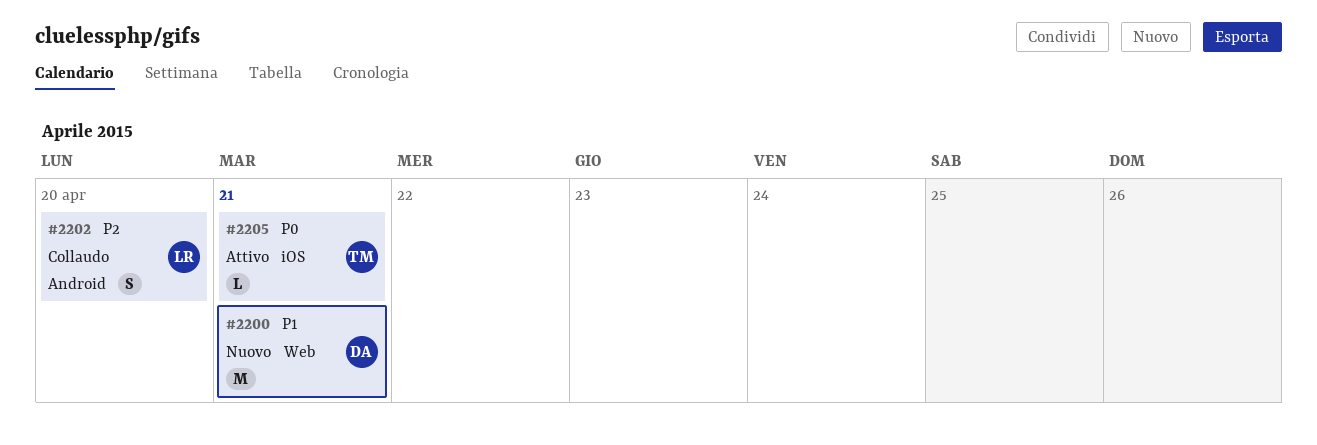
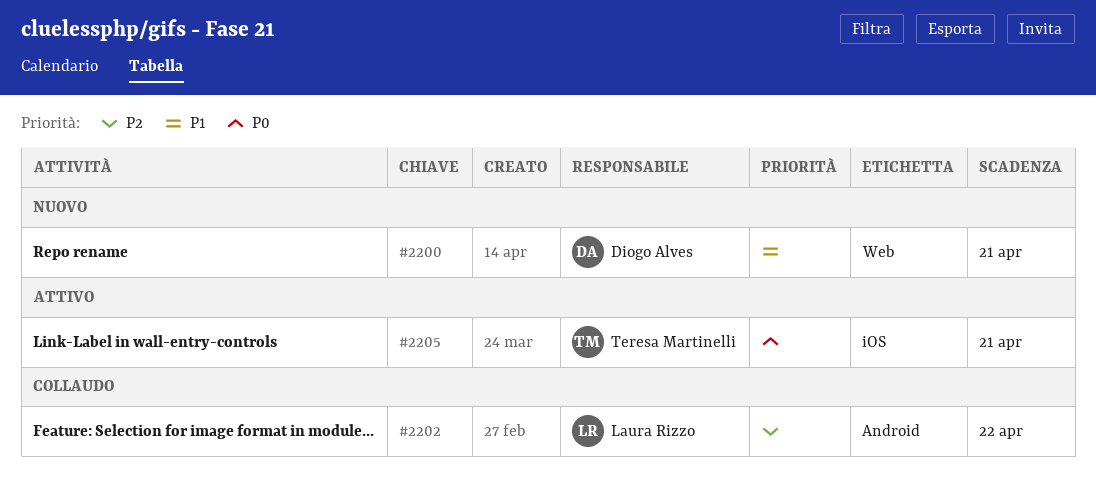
#2202, due: Apr 20 -> Apr 22

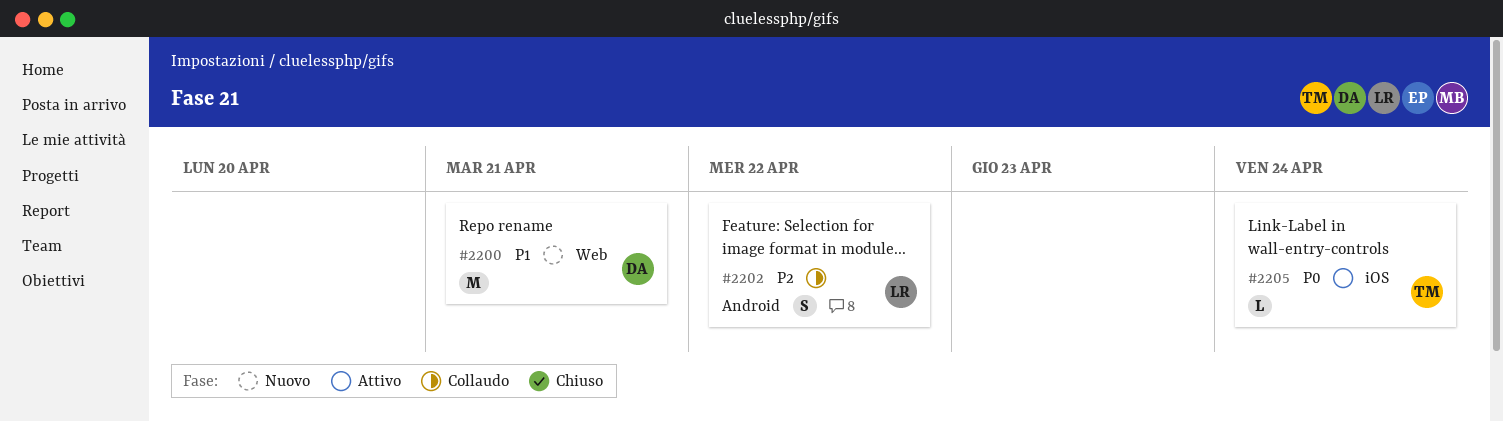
#2205, due: Apr 21 -> Apr 24

